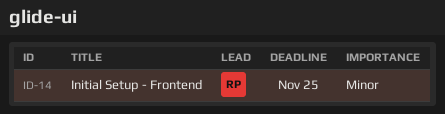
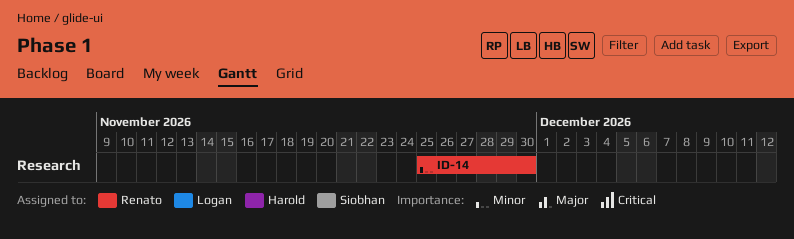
ID-14, due: Nov 25 -> Nov 30

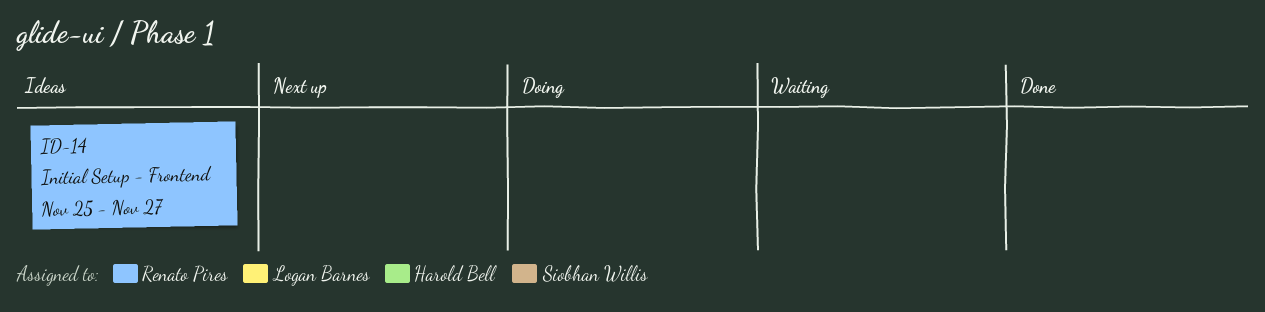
ID-14, due: Nov 30 -> Nov 27

